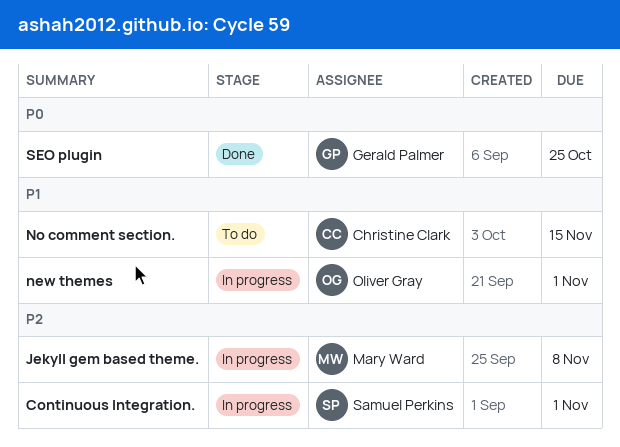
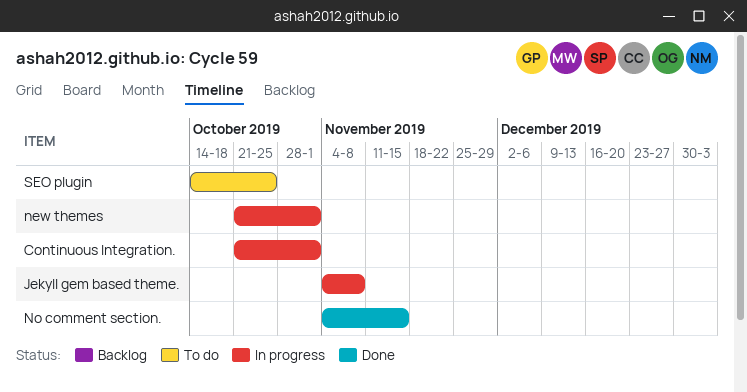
No comment section., status: To do -> Done
SEO plugin, status: Done -> To do

